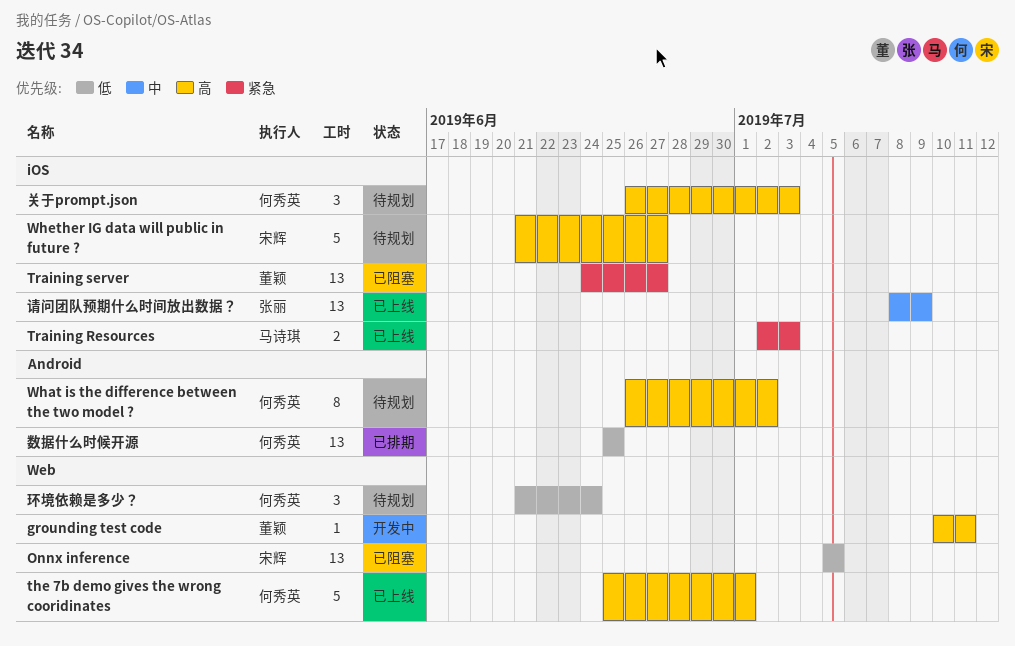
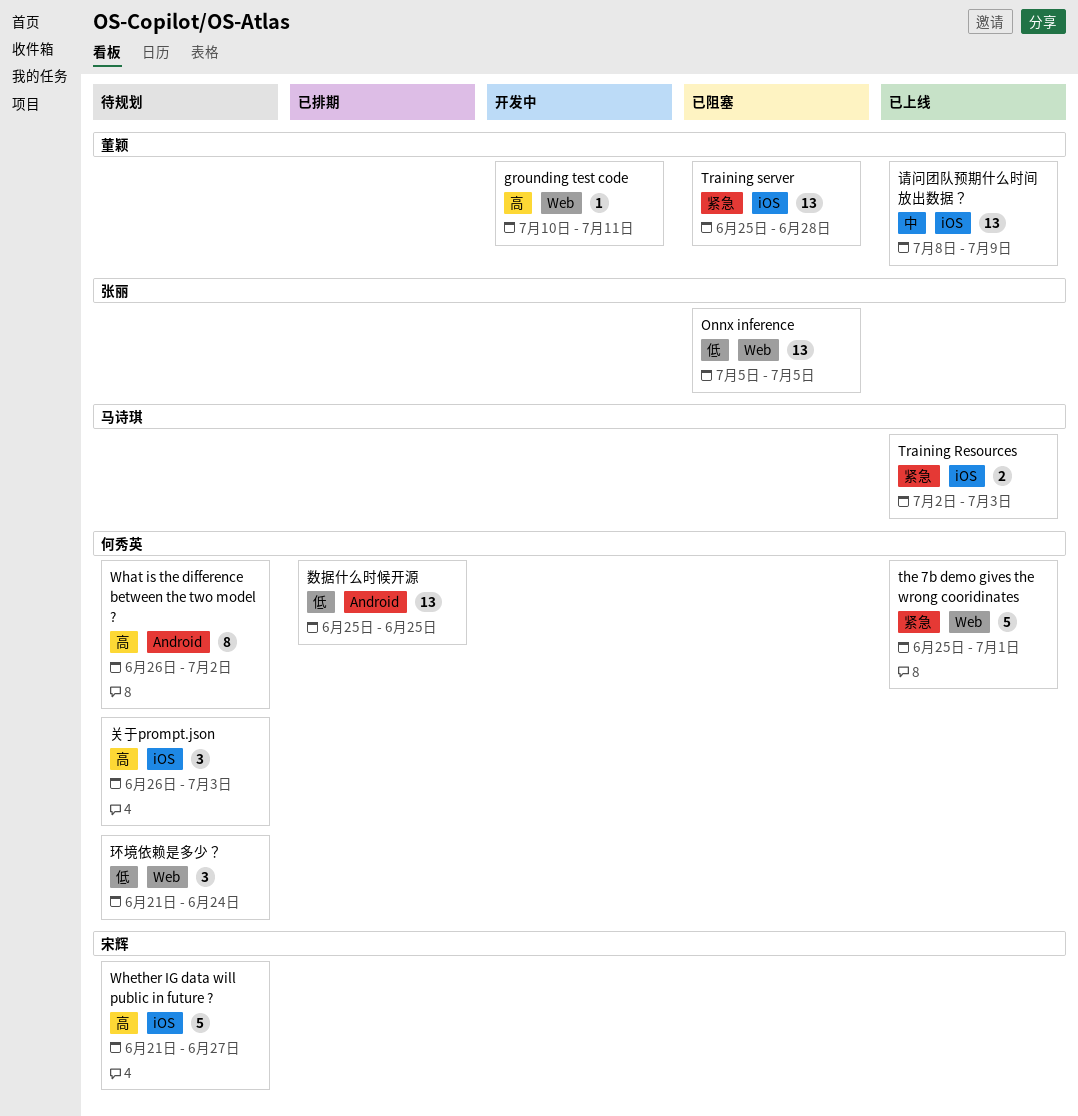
Onnx inference, owner: 宋辉 -> 张丽
the 7b demo gives the wrong cooridinates, priority: 高 -> 紧急
Training server, start: Jun 24 -> Jun 25
Training server, due: Jun 27 -> Jun 28
请问团队预期什么时间放出数据？, owner: 张丽 -> 董颖

